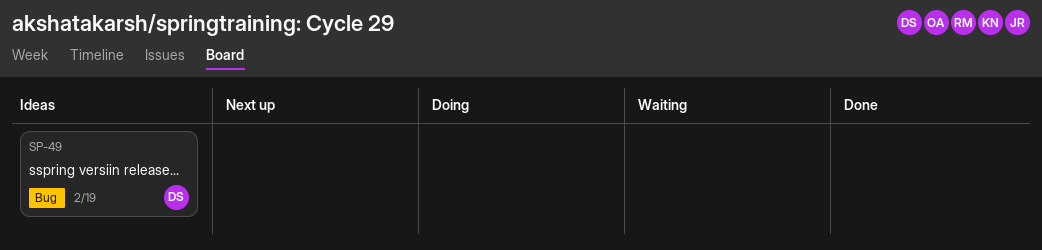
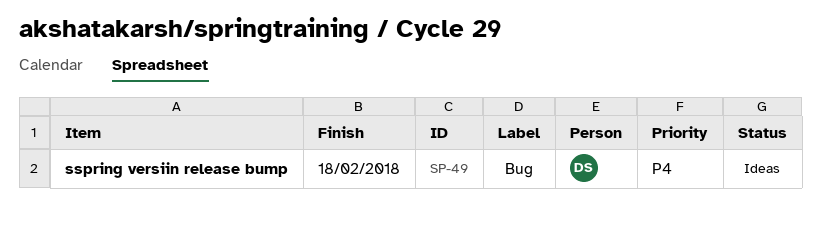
SP-49, due: Feb 19 -> Feb 18

